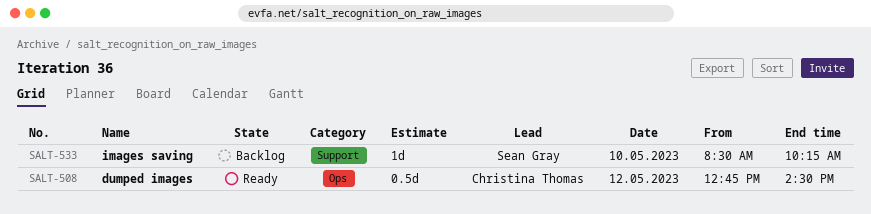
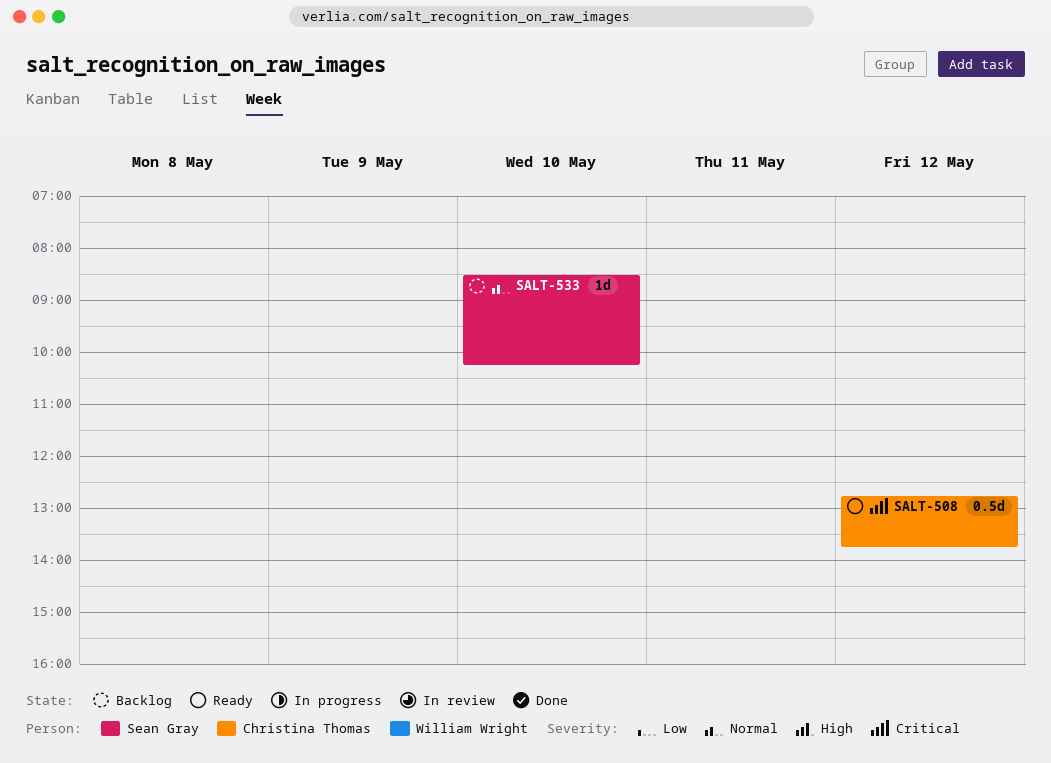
SALT-508, ends: 14:30 -> 13:45

